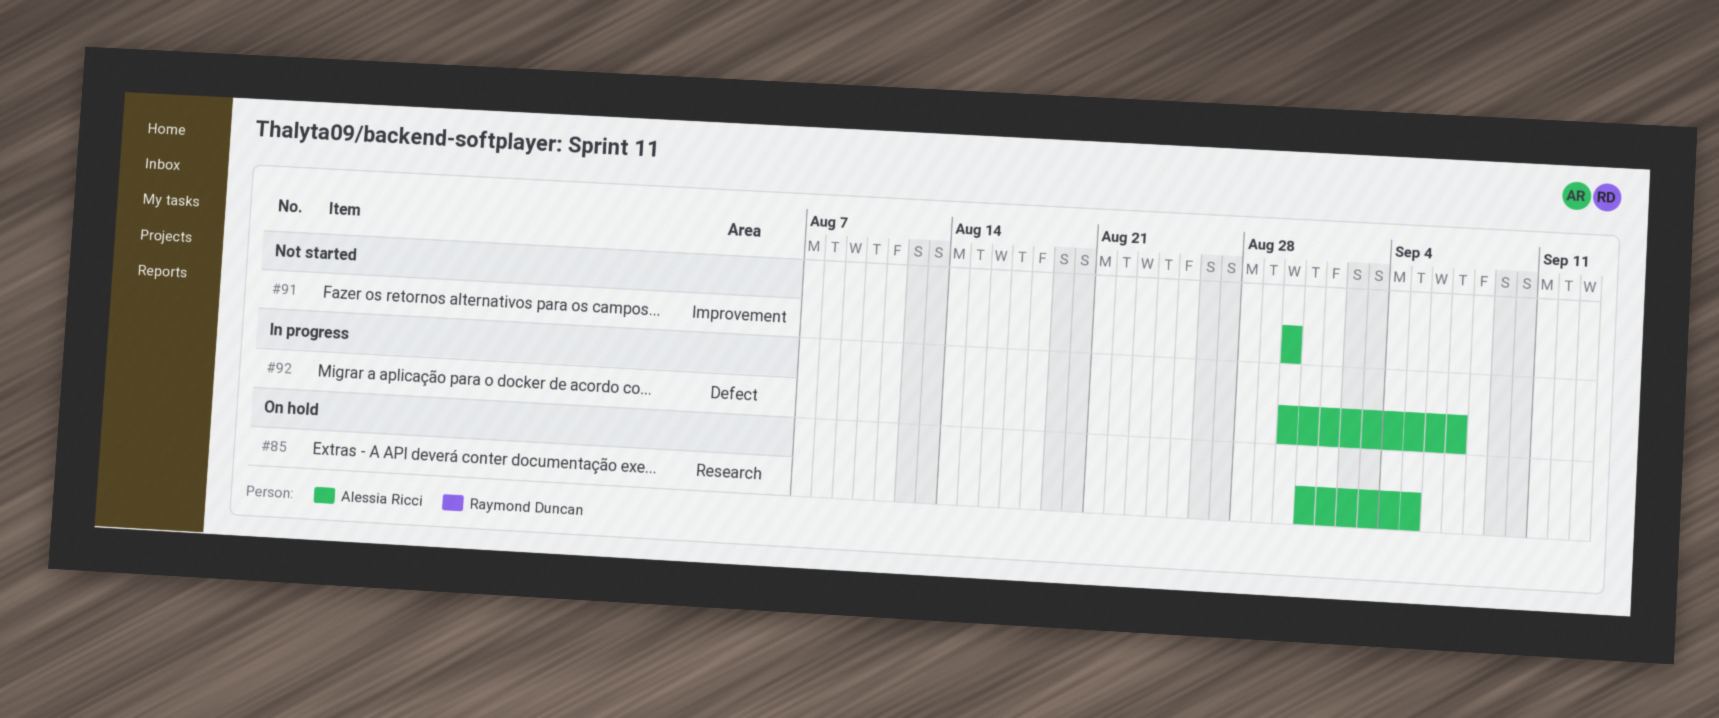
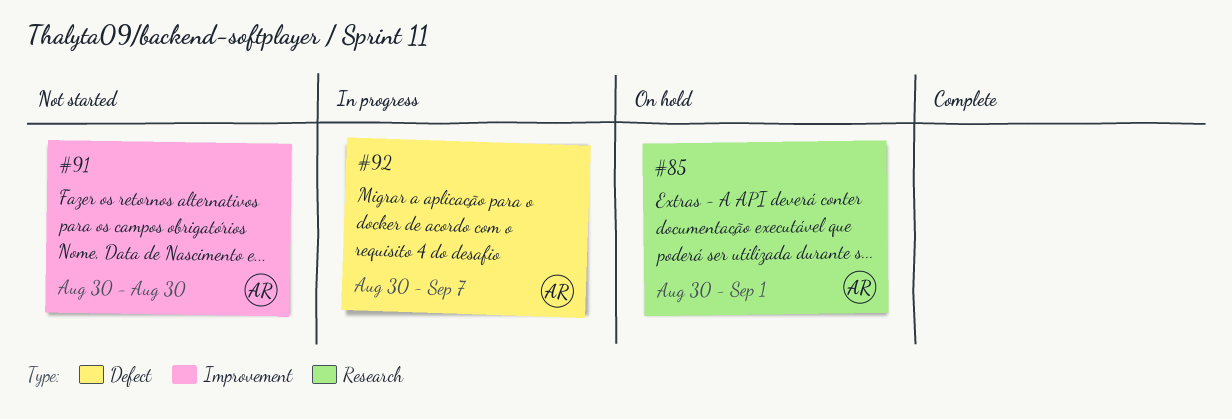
#85, start: Aug 31 -> Aug 30
#85, due: Sep 5 -> Sep 1

